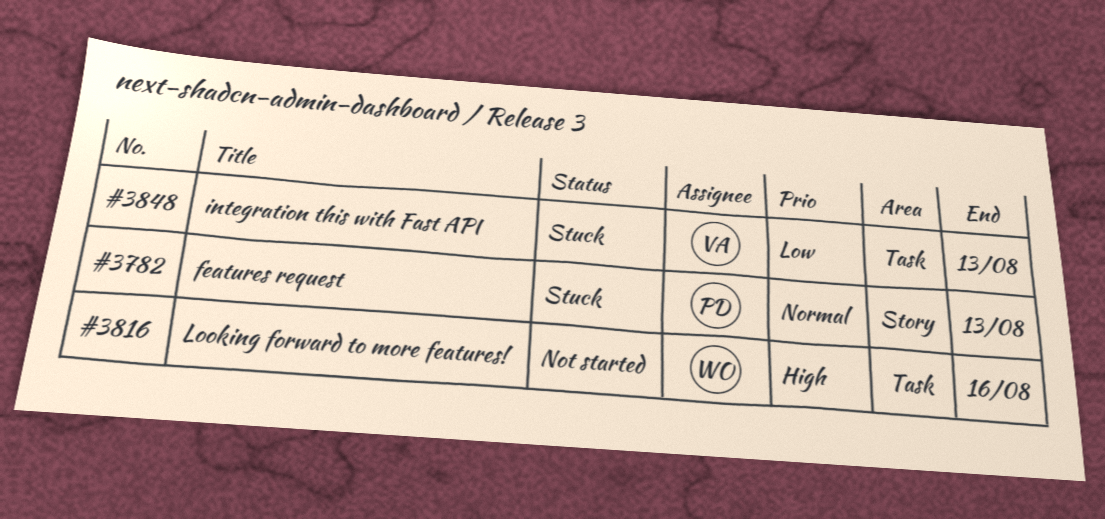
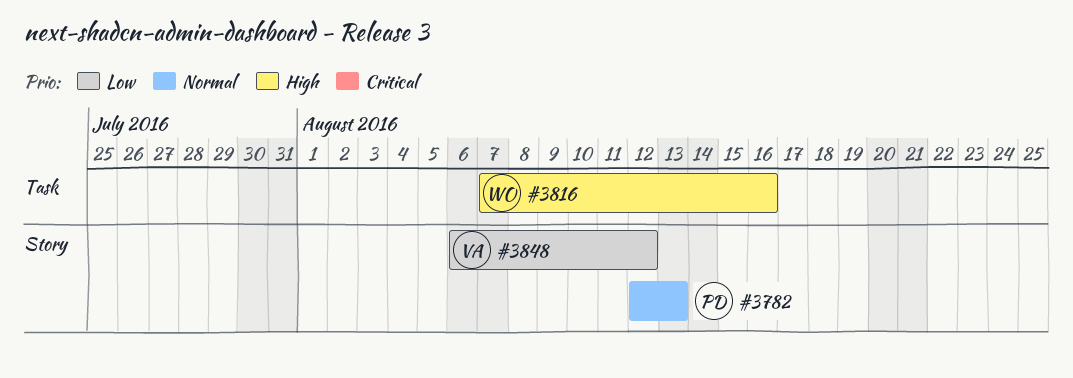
#3848, label: Task -> Story
#3848, due: Aug 13 -> Aug 12

